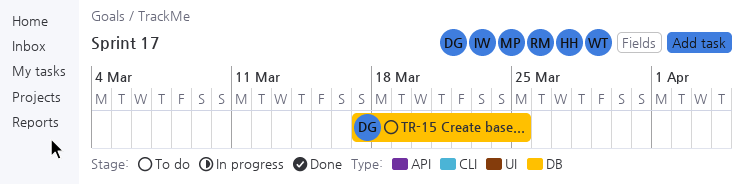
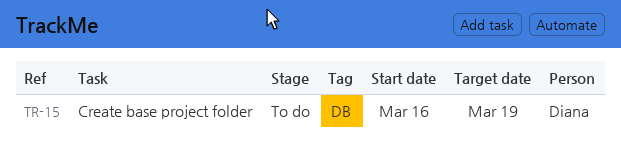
TR-15, start: Mar 17 -> Mar 16
TR-15, due: Mar 25 -> Mar 19

